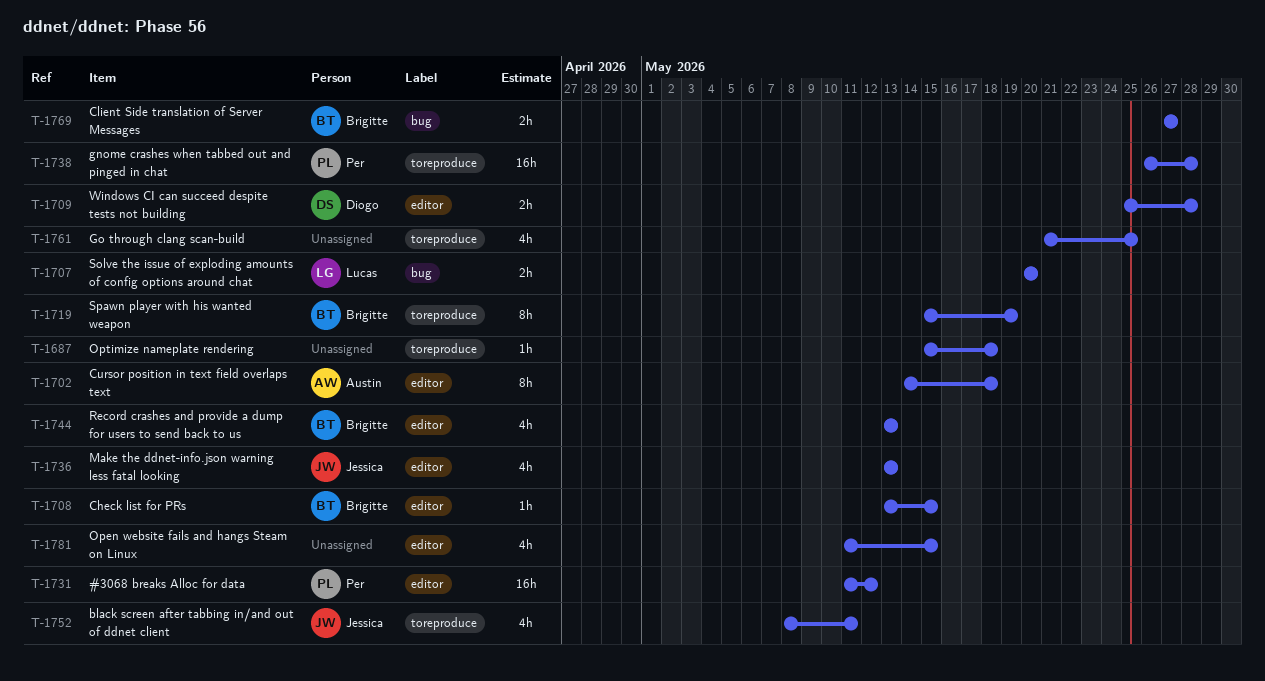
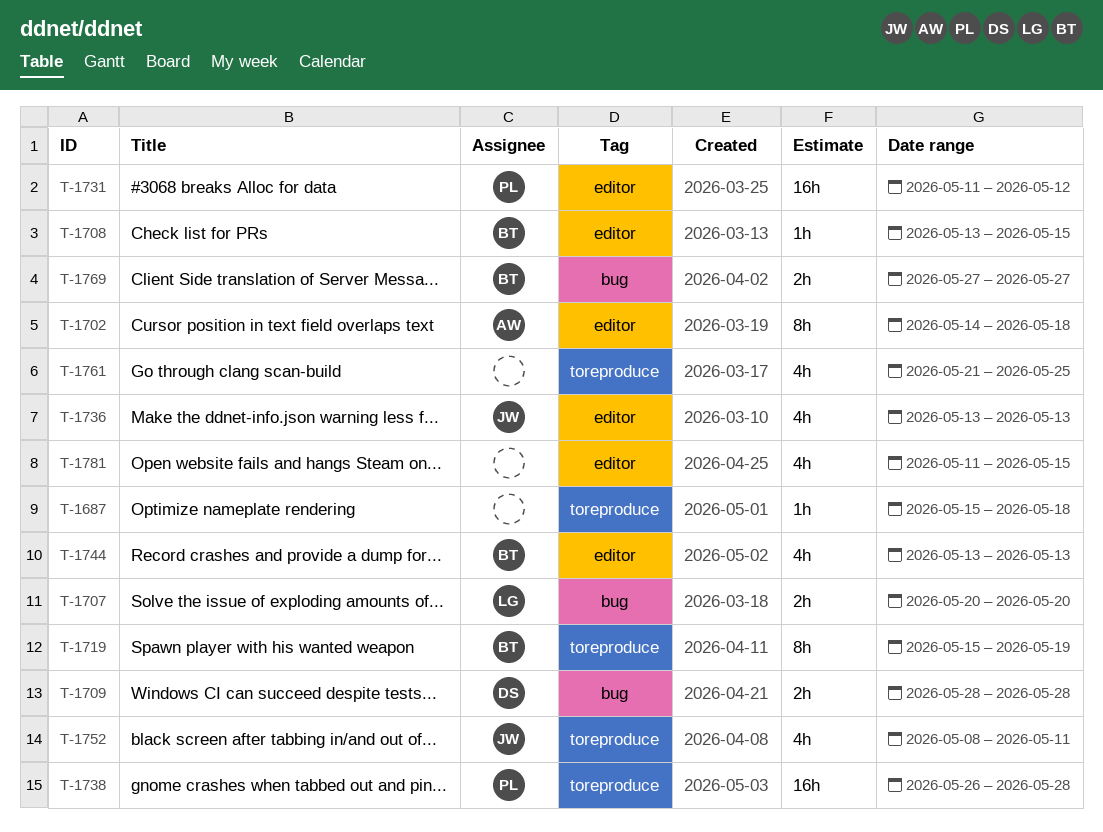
T-1709, label: editor -> bug
T-1709, start: May 25 -> May 28

